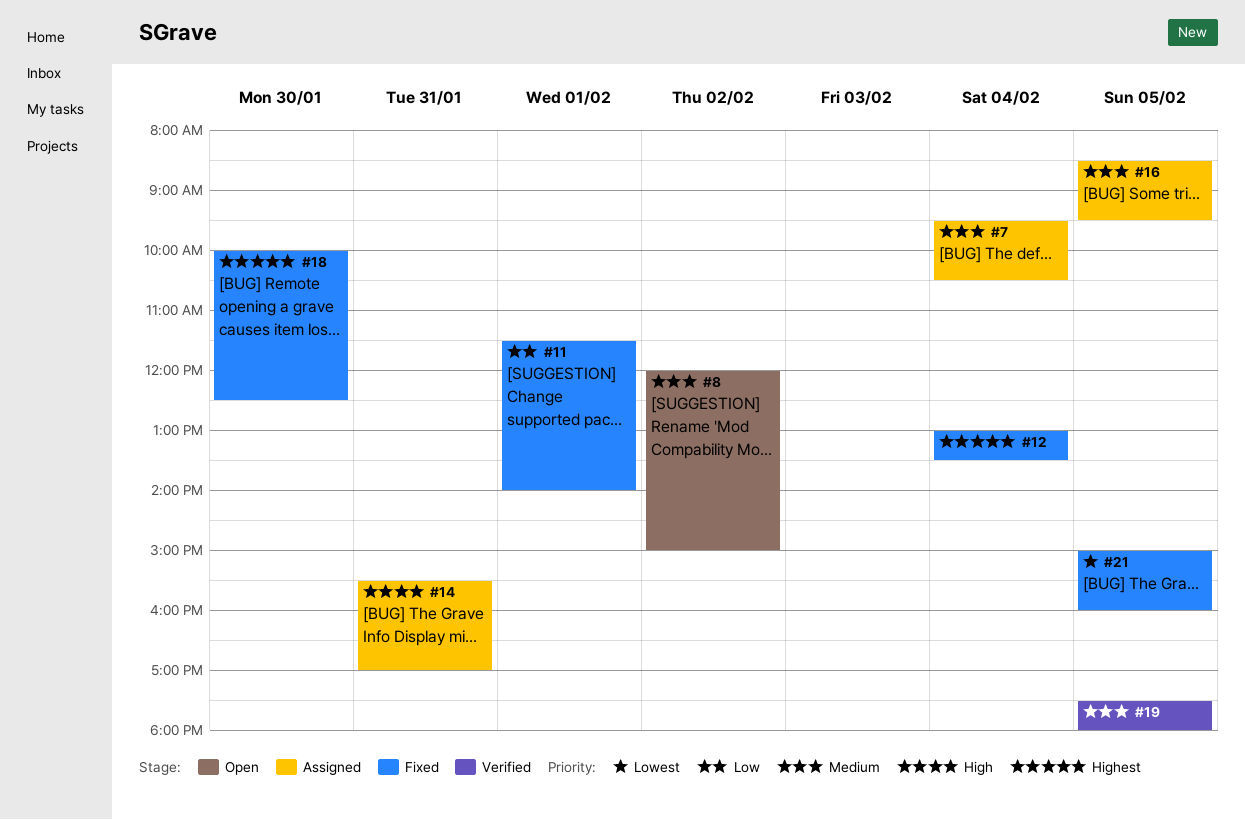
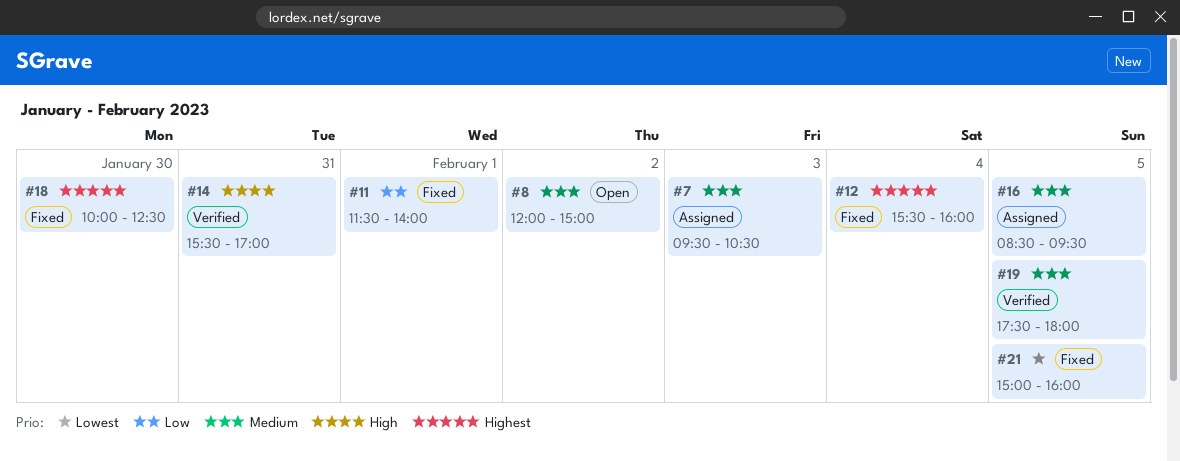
#7, day: Feb 4 -> Feb 3
#12, begins: 13:00 -> 15:30
#12, ends: 13:30 -> 16:00
#14, status: Assigned -> Verified

